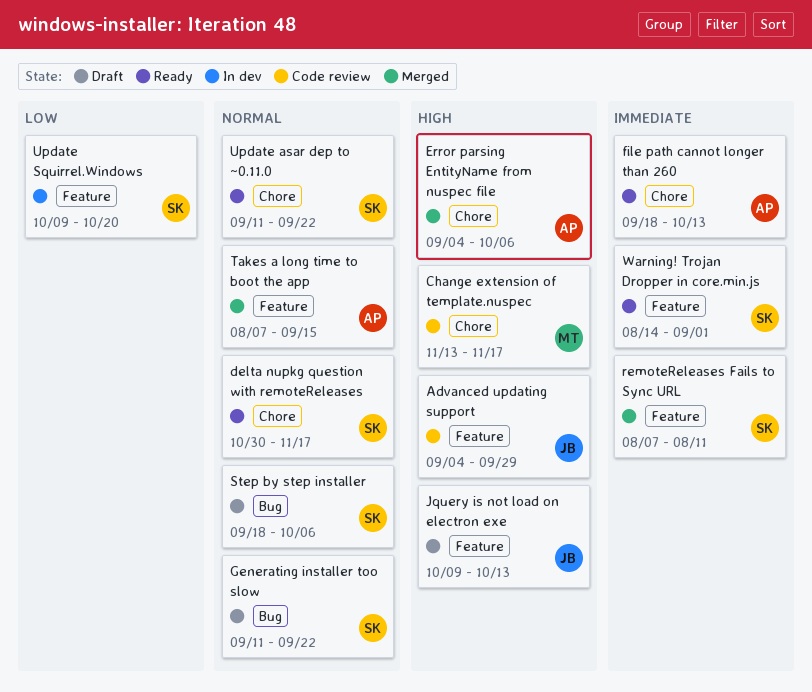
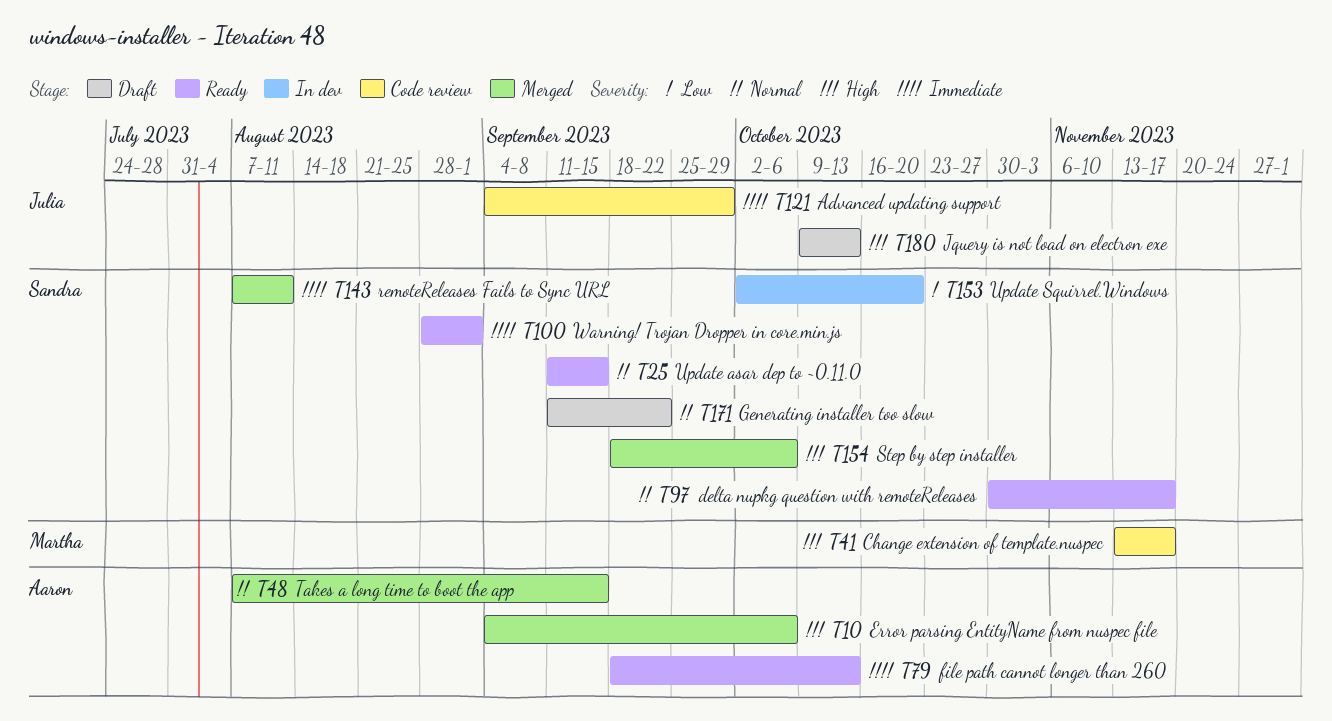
Advanced updating support, priority: High -> Immediate
Step by step installer, status: Draft -> Merged
Step by step installer, priority: Normal -> High
Update asar dep to ~0.11.0, due: Sep 22 -> Sep 15
Update Squirrel.Windows, start: Oct 9 -> Oct 2
Warning! Trojan Dropper in core.min.js, start: Aug 14 -> Aug 28

